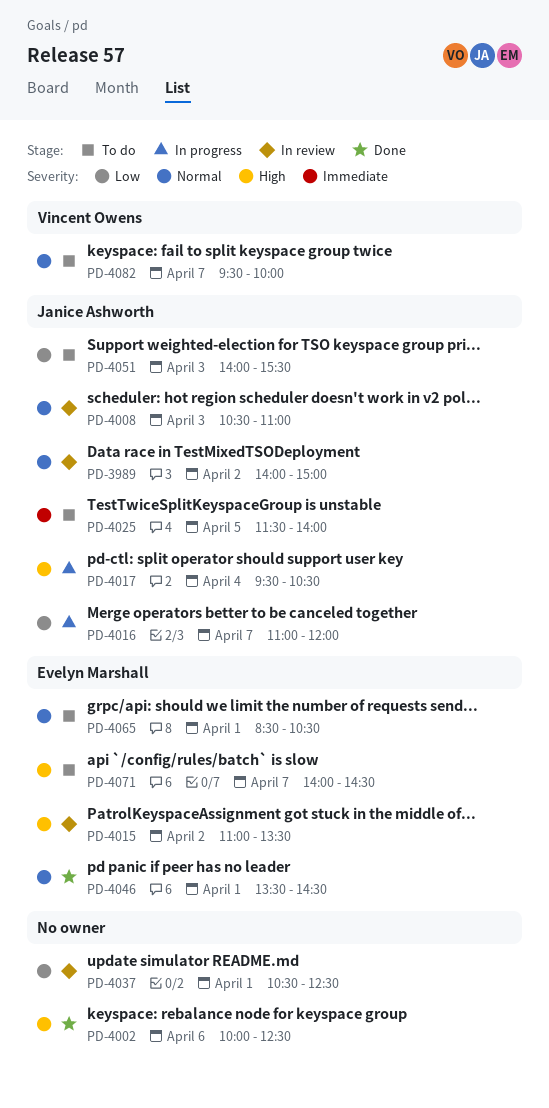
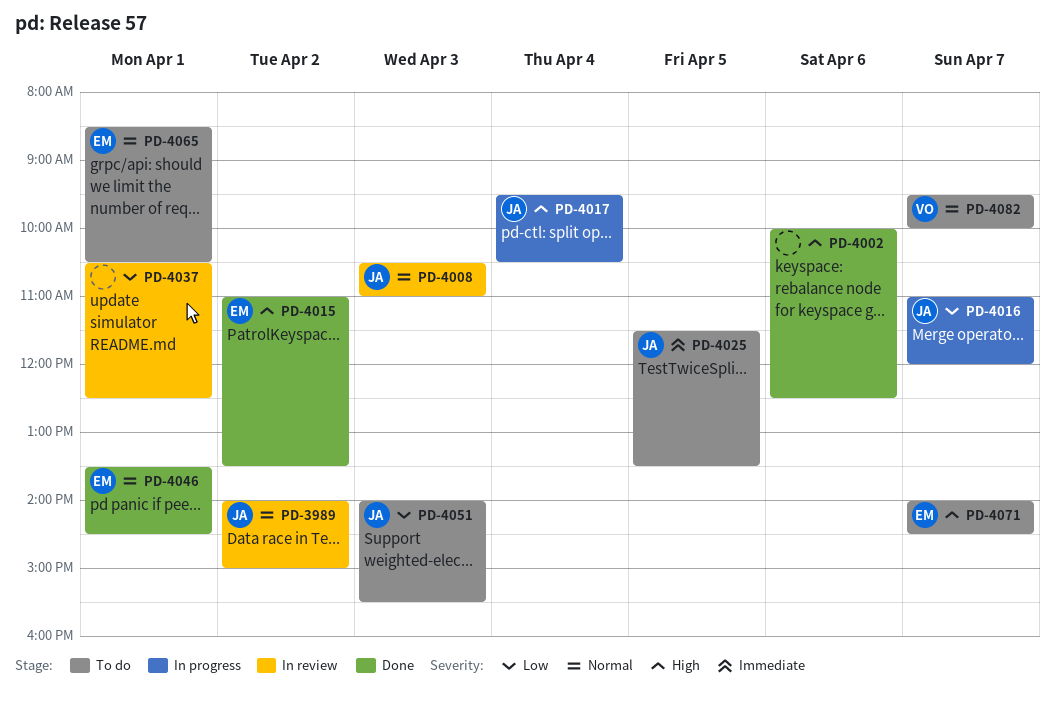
PD-4015, status: In review -> Done
PD-4025, ends: 14:00 -> 13:30

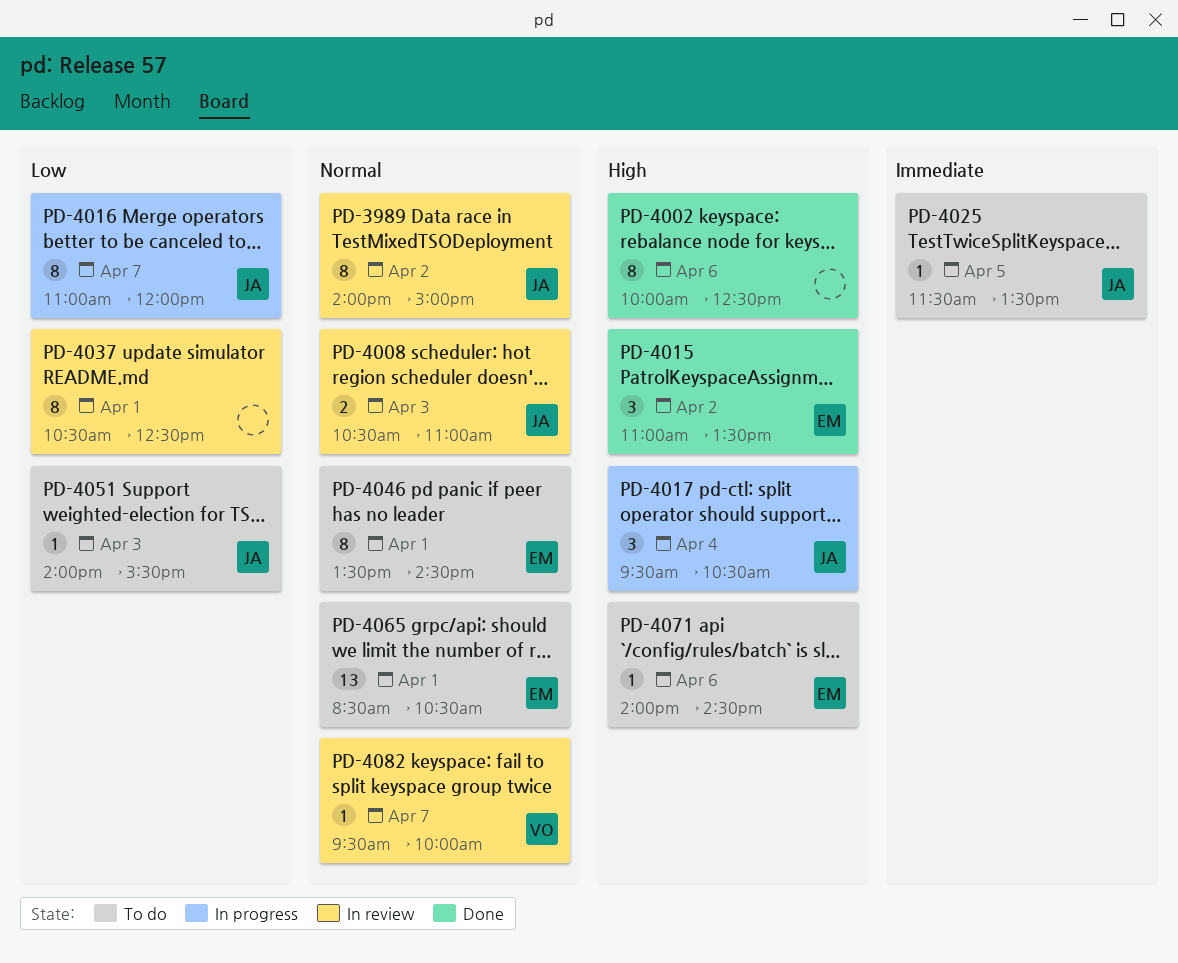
PD-4046, status: Done -> To do
PD-4071, day: Apr 7 -> Apr 6
PD-4082, status: To do -> In review

